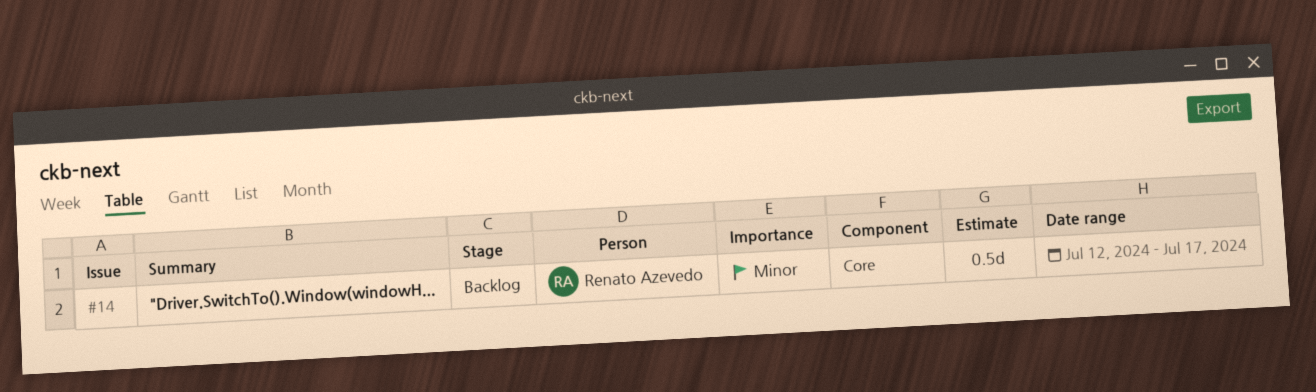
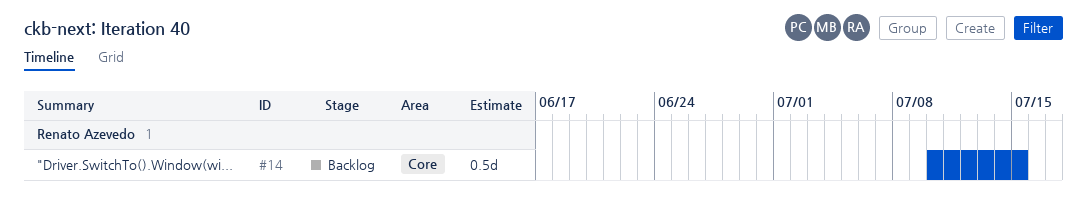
#14, start: Jul 12 -> Jul 10
#14, due: Jul 17 -> Jul 15

